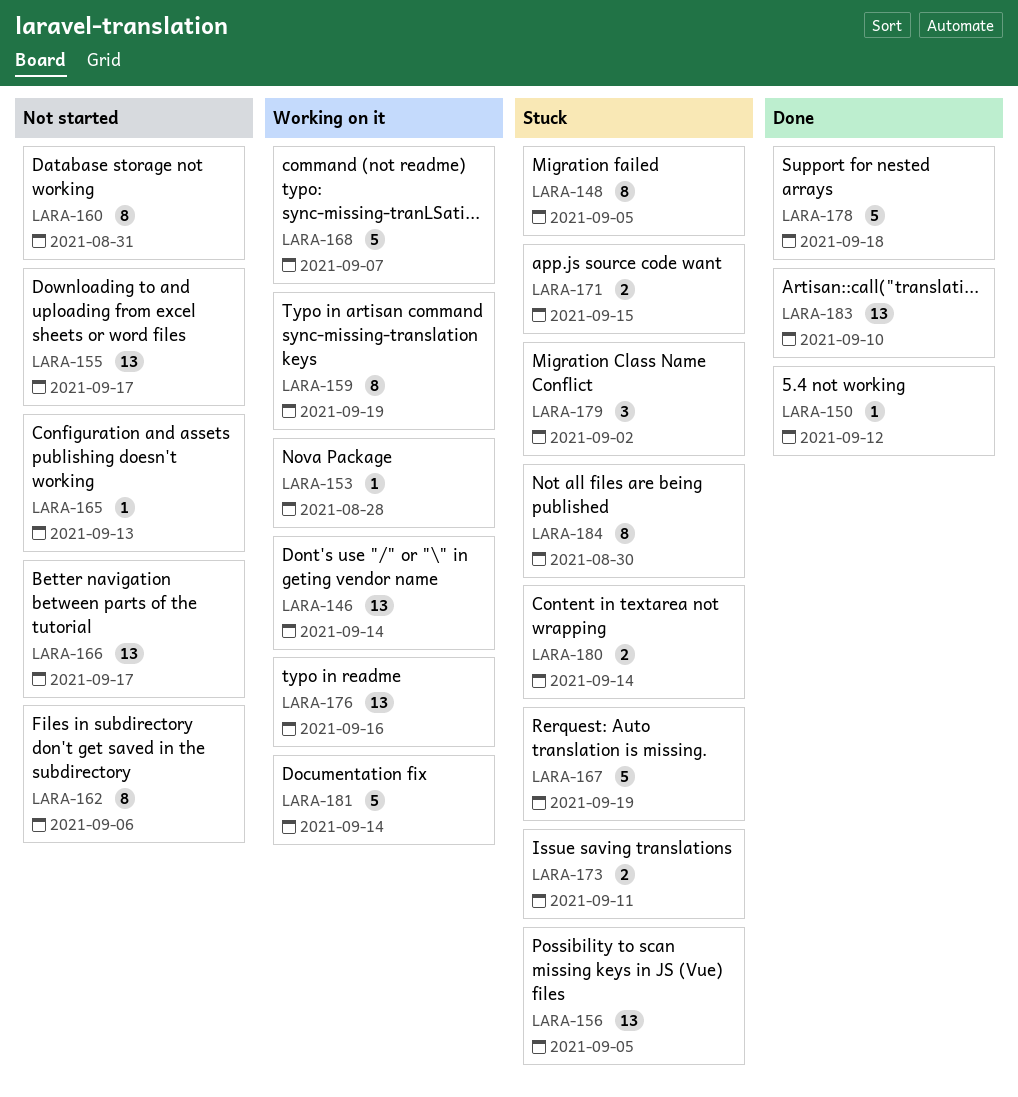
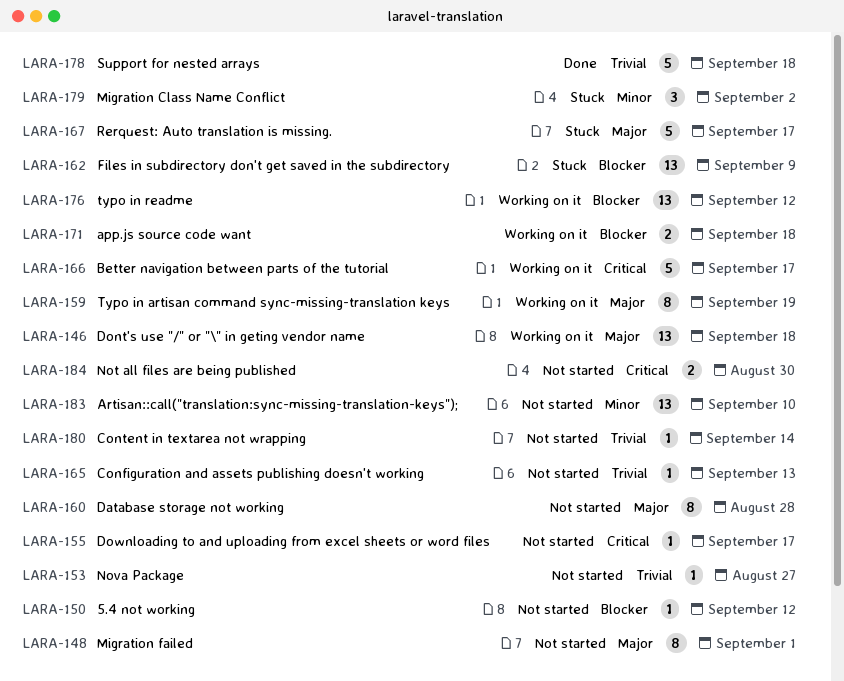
LARA-146, due: Sep 14 -> Sep 18
LARA-148, status: Stuck -> Not started
LARA-148, due: Sep 5 -> Sep 1
LARA-150, status: Done -> Not started
LARA-153, status: Working on it -> Not started
LARA-153, due: Aug 28 -> Aug 27
LARA-155, estimate: 13 -> 1
LARA-156: present -> none
LARA-160, due: Aug 31 -> Aug 28
LARA-162, status: Not started -> Stuck
LARA-162, estimate: 8 -> 13
LARA-162, due: Sep 6 -> Sep 9
LARA-166, status: Not started -> Working on it
LARA-166, estimate: 13 -> 5
LARA-167, due: Sep 19 -> Sep 17
LARA-168: present -> none
LARA-171, status: Stuck -> Working on it
LARA-171, due: Sep 15 -> Sep 18
LARA-173: present -> none
LARA-176, due: Sep 16 -> Sep 12
LARA-180, status: Stuck -> Not started
LARA-180, estimate: 2 -> 1
LARA-181: present -> none
LARA-183, status: Done -> Not started
LARA-184, status: Stuck -> Not started
LARA-184, estimate: 8 -> 2

